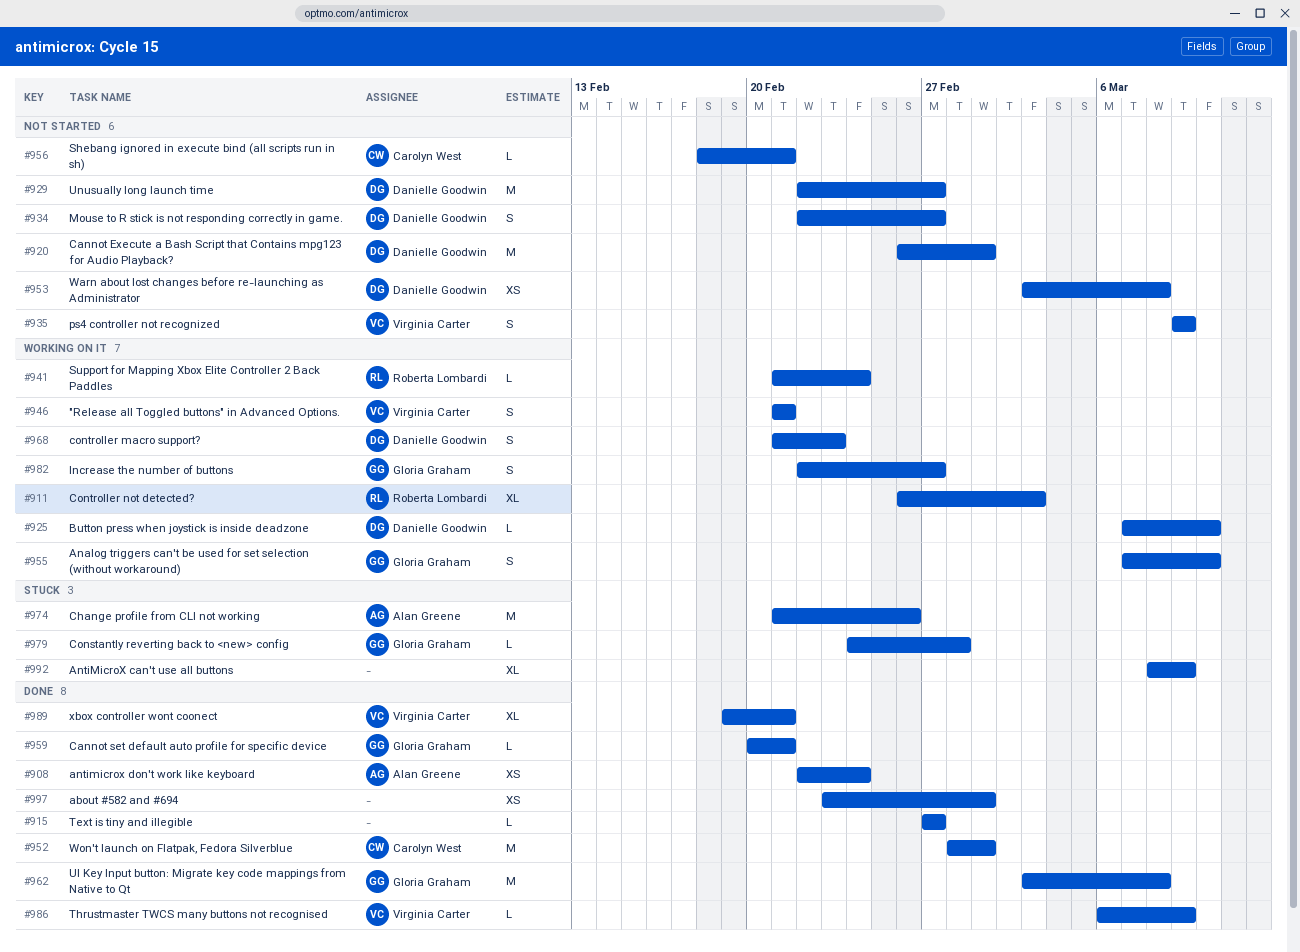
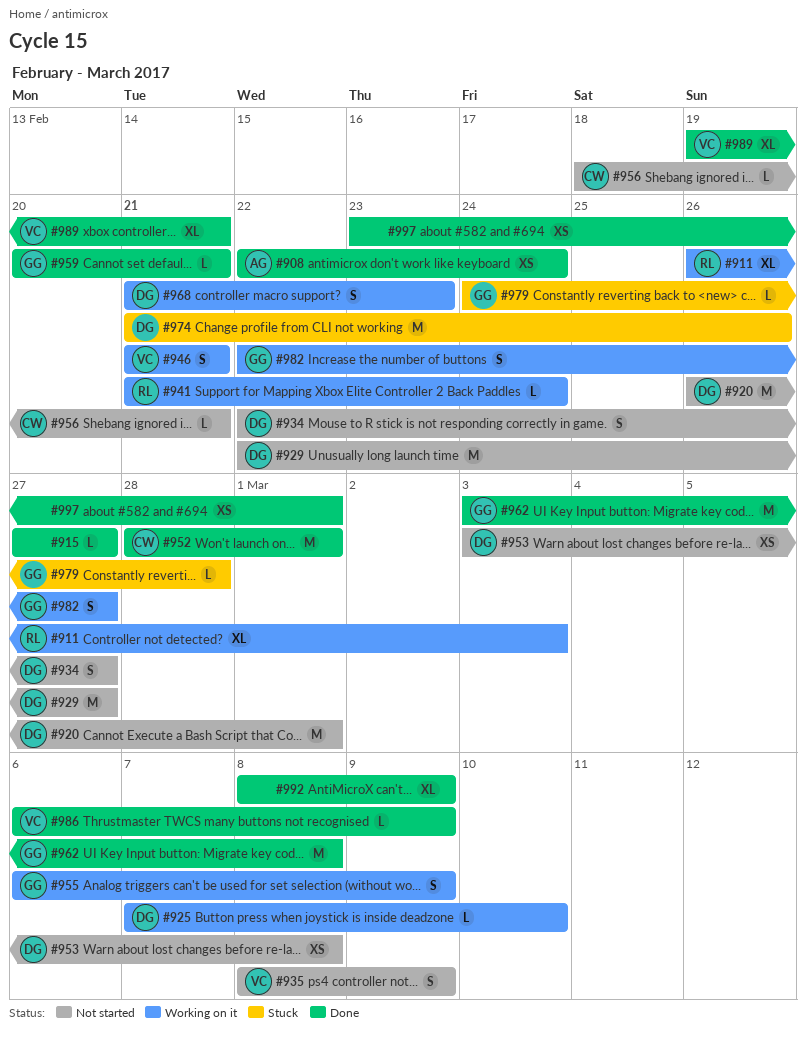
#935, start: Mar 9 -> Mar 8
#955, start: Mar 7 -> Mar 6
#955, due: Mar 10 -> Mar 9
#974, owner: Alan Greene -> Danielle Goodwin
#992, status: Stuck -> Done

